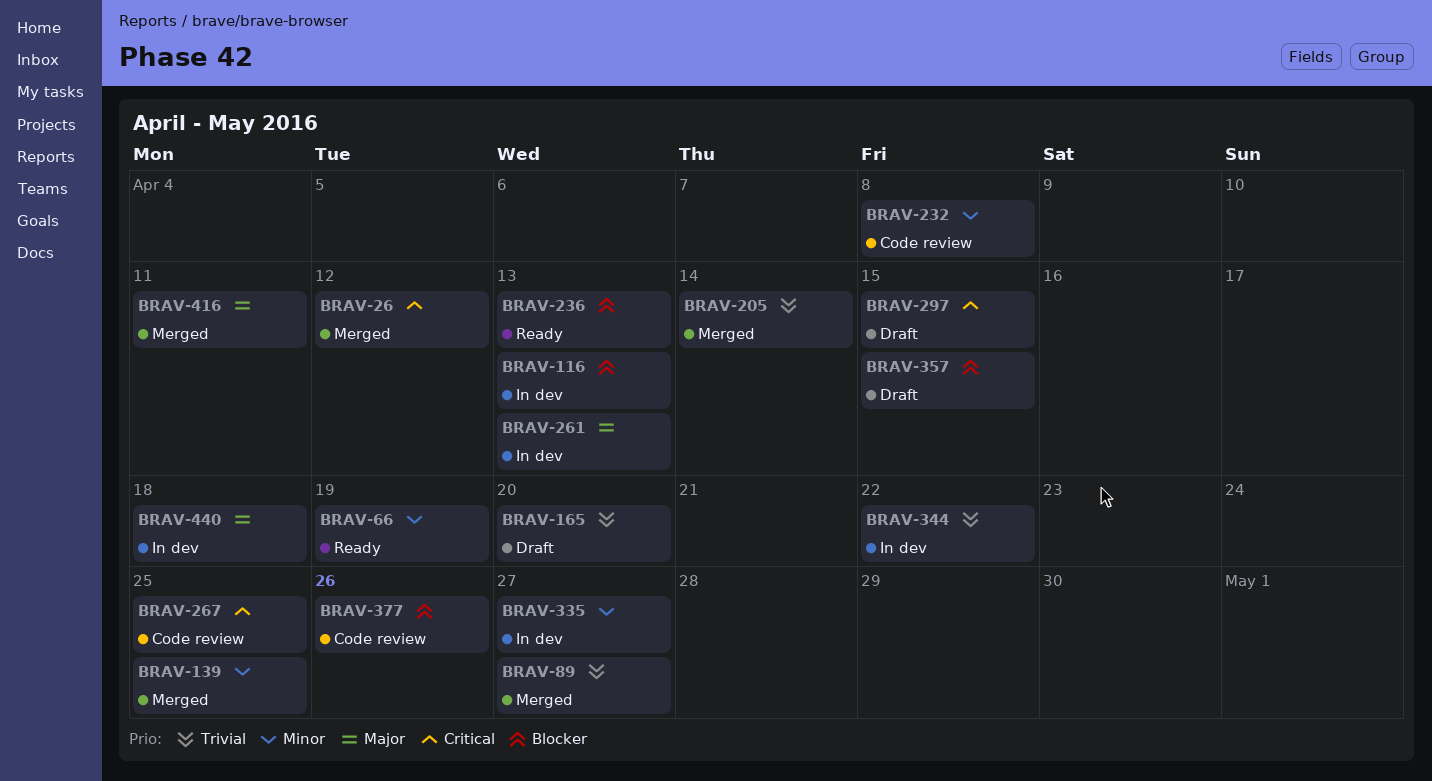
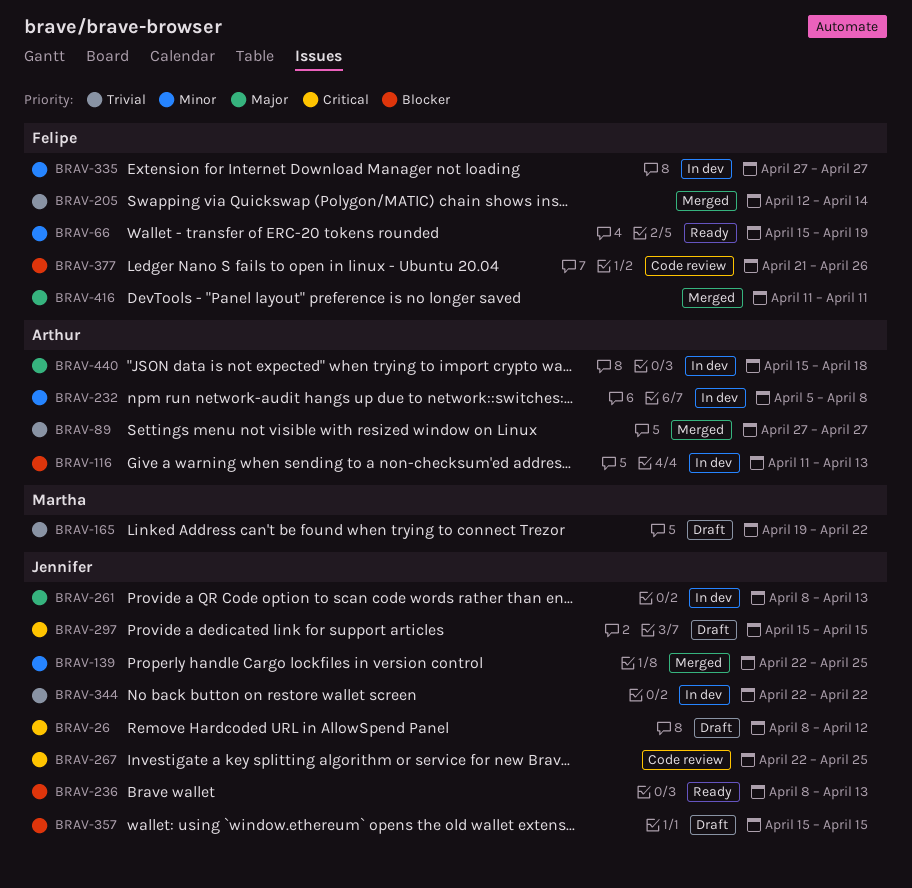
BRAV-26, status: Merged -> Draft
BRAV-165, due: Apr 20 -> Apr 22
BRAV-232, status: Code review -> In dev

